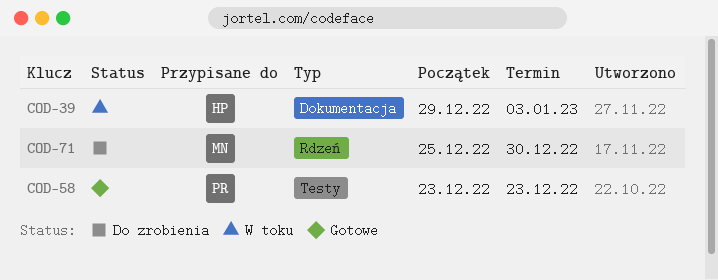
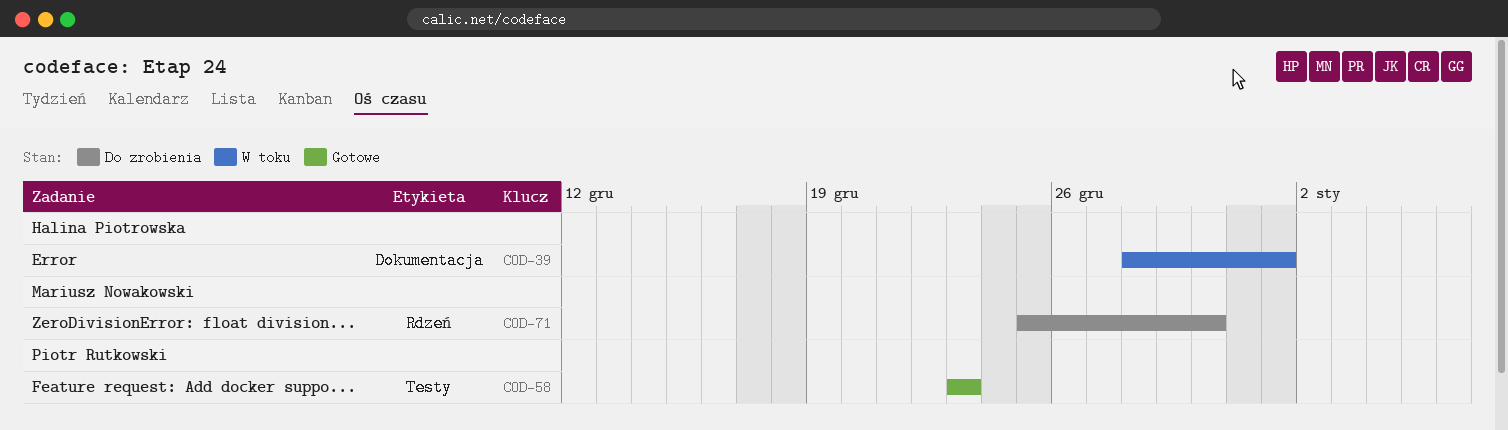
COD-39, start: Dec 29 -> Dec 28
COD-39, due: Jan 3 -> Jan 1

